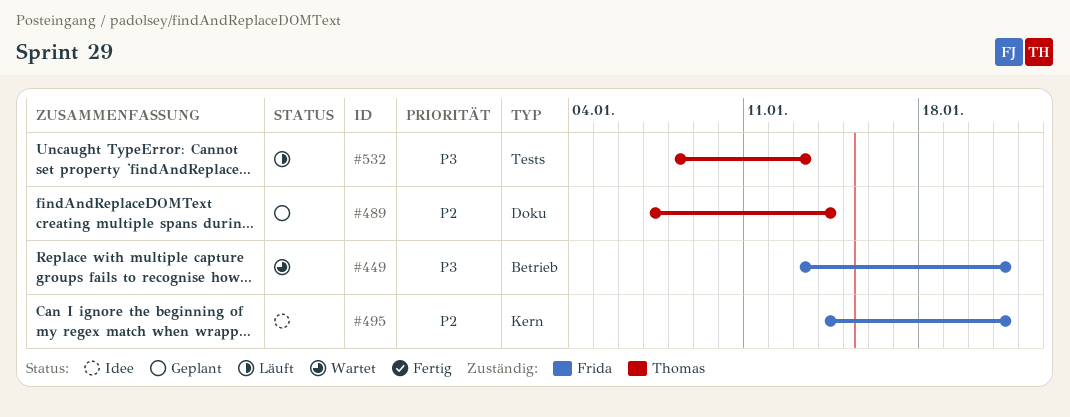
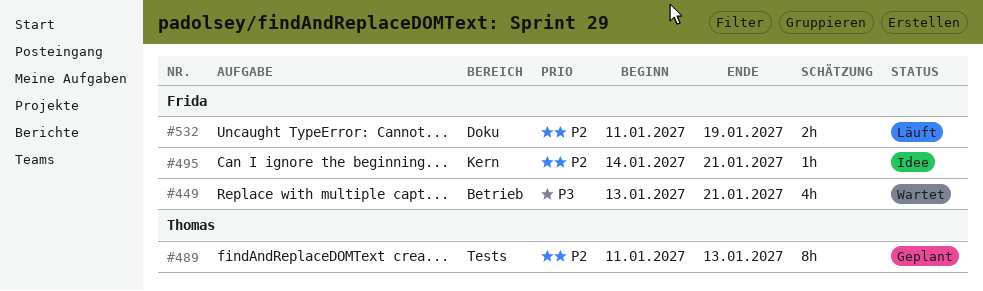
#489, label: Doku -> Tests
#489, start: Jan 7 -> Jan 11
#489, due: Jan 14 -> Jan 13
#532, owner: Thomas -> Frida
#532, priority: P3 -> P2
#532, label: Tests -> Doku
#532, start: Jan 8 -> Jan 11
#532, due: Jan 13 -> Jan 19

